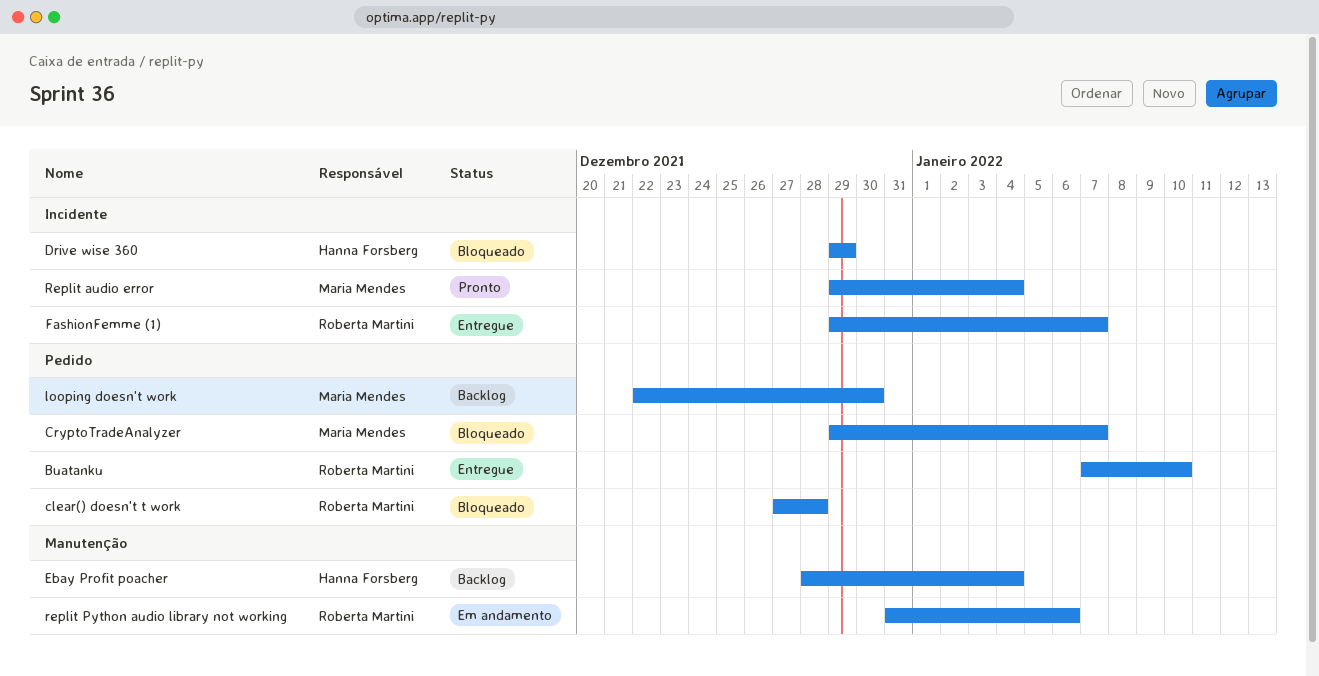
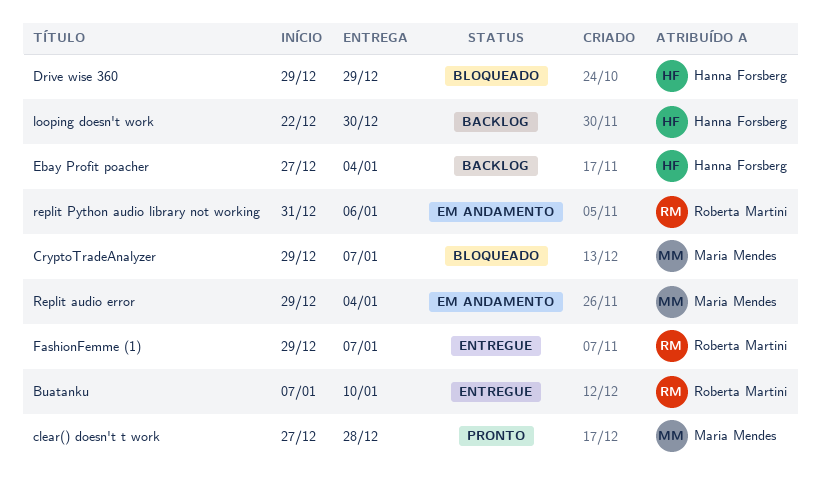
clear() doesn't t work, status: Bloqueado -> Pronto
clear() doesn't t work, owner: Roberta Martini -> Maria Mendes
Ebay Profit poacher, start: Dec 28 -> Dec 27
looping doesn't work, owner: Maria Mendes -> Hanna Forsberg
Replit audio error, status: Pronto -> Em andamento

